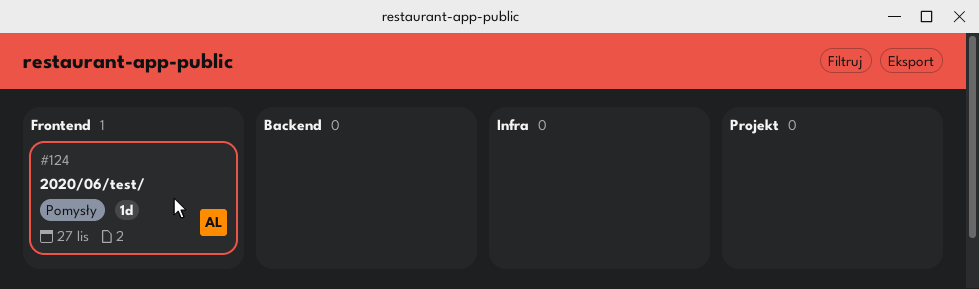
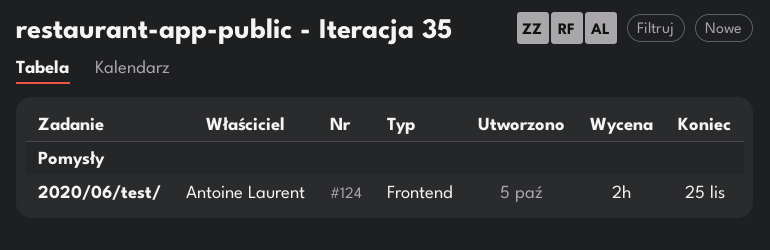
#124, estimate: 1d -> 2h
#124, due: Nov 27 -> Nov 25

